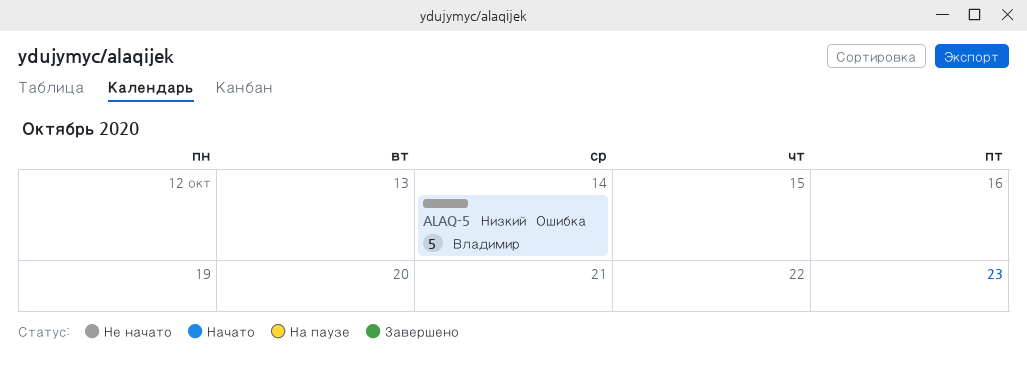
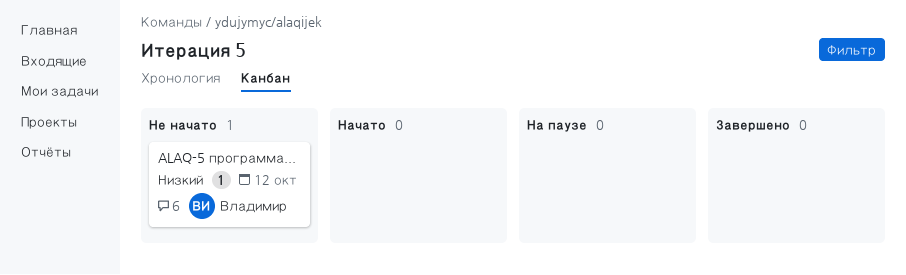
ALAQ-5, estimate: 5 -> 1
ALAQ-5, due: Oct 14 -> Oct 12

